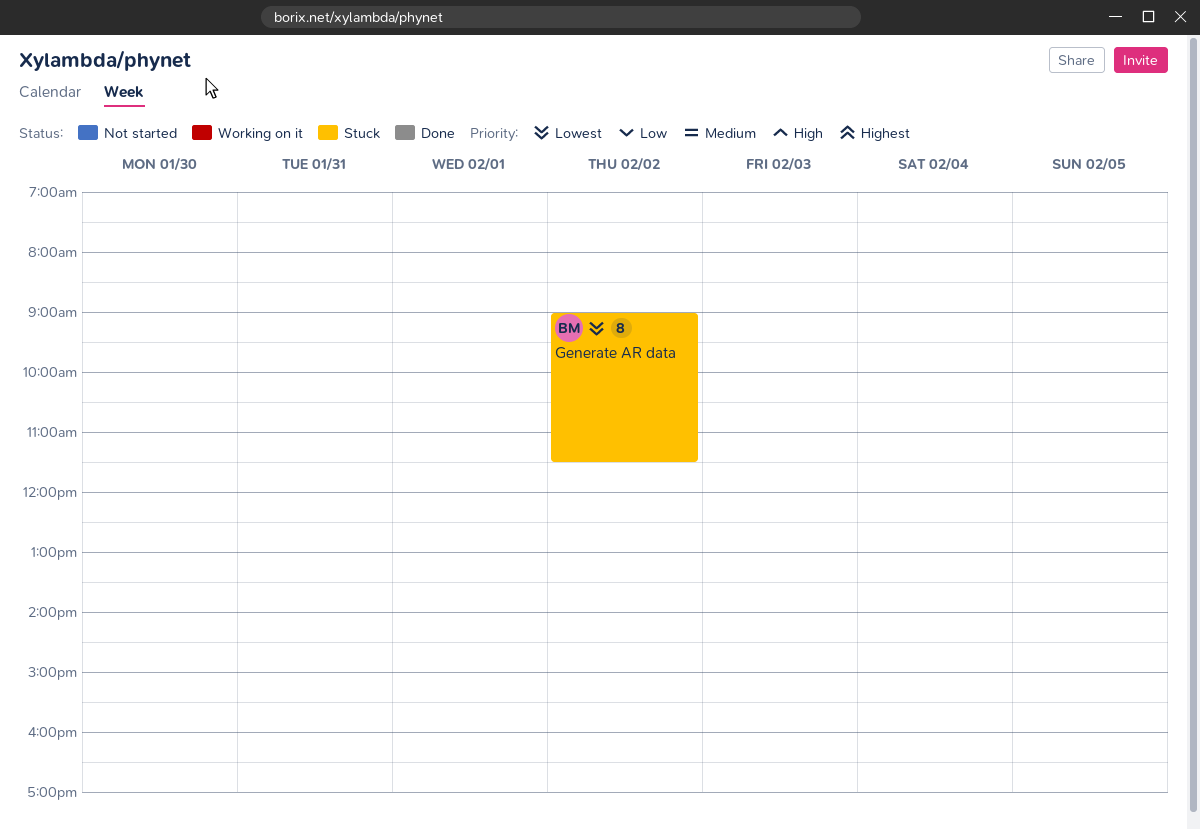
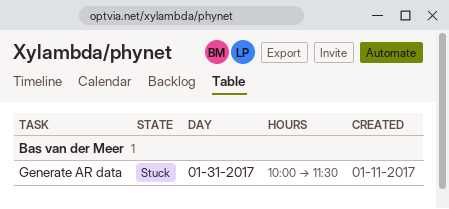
Generate AR data, day: Feb 2 -> Jan 31
Generate AR data, begins: 09:00 -> 10:00

